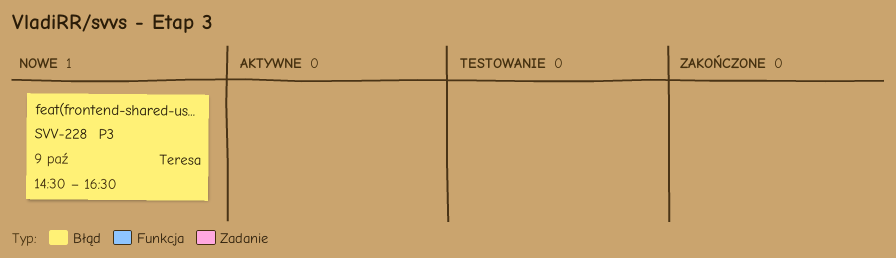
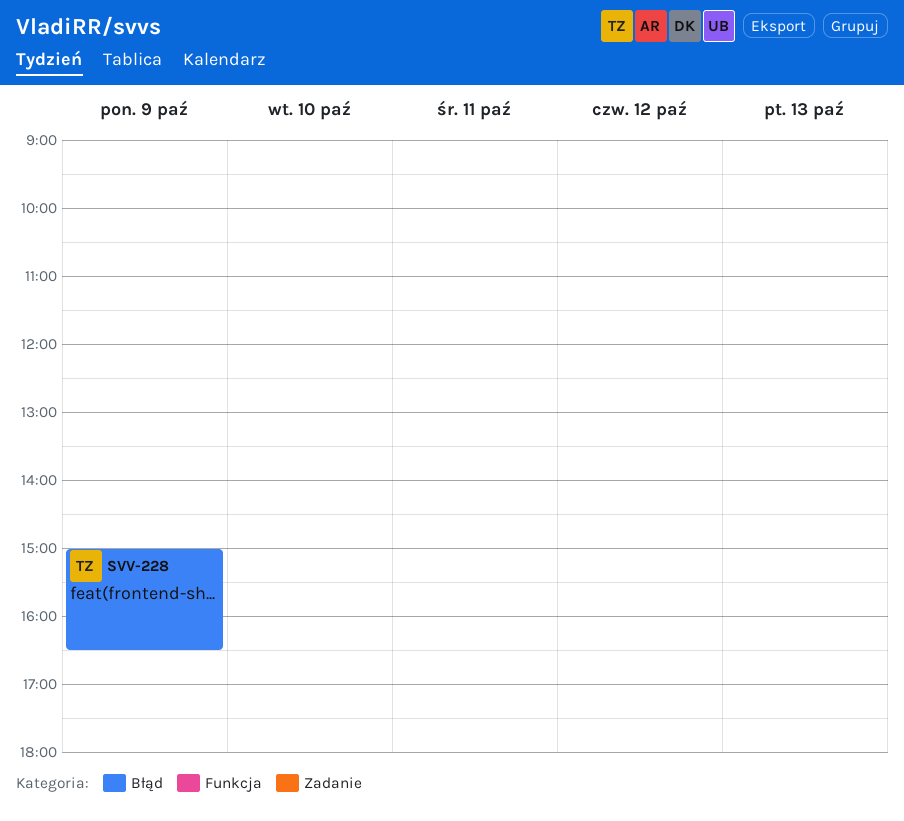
SVV-228, begins: 14:30 -> 15:00

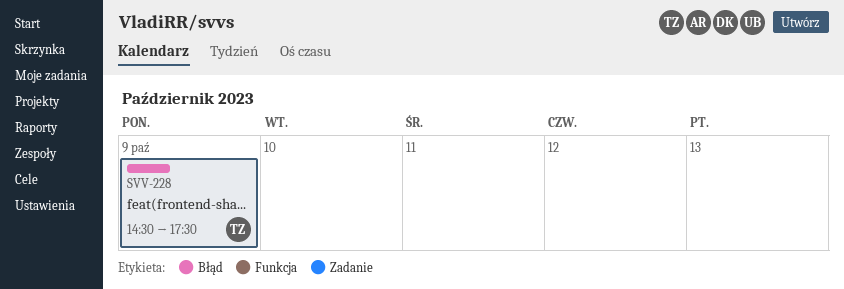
SVV-228, begins: 15:00 -> 14:30
SVV-228, ends: 16:30 -> 17:30

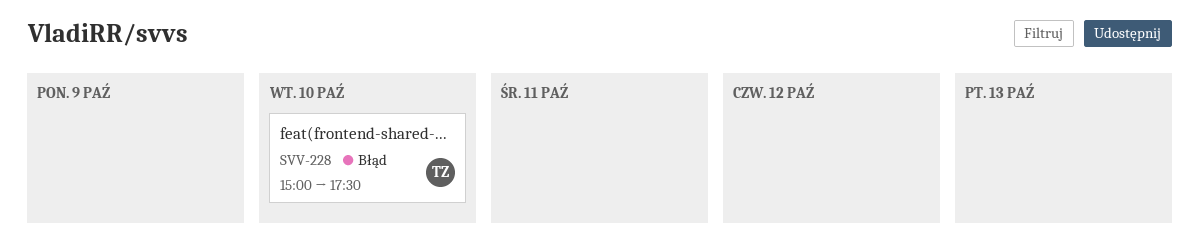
SVV-228, day: Oct 9 -> Oct 10
SVV-228, begins: 14:30 -> 15:00

